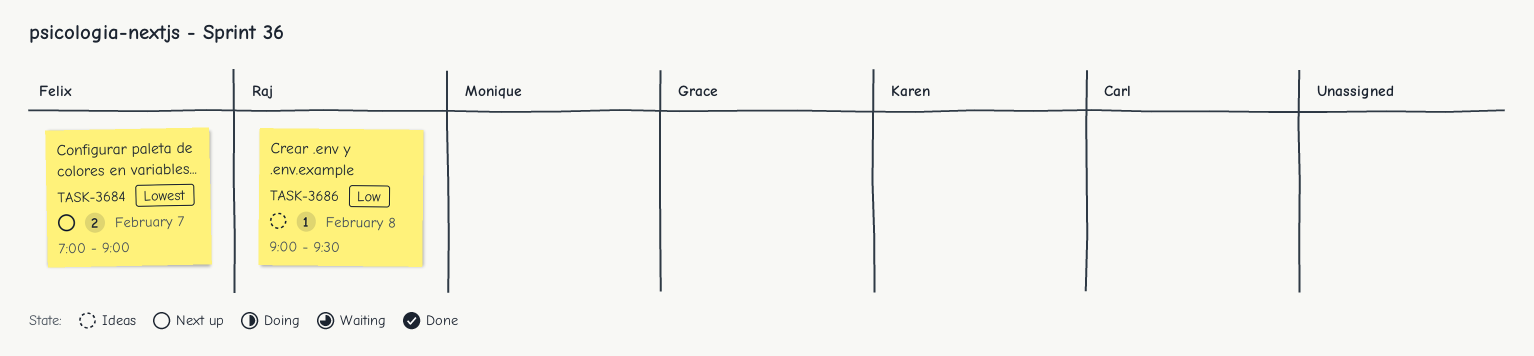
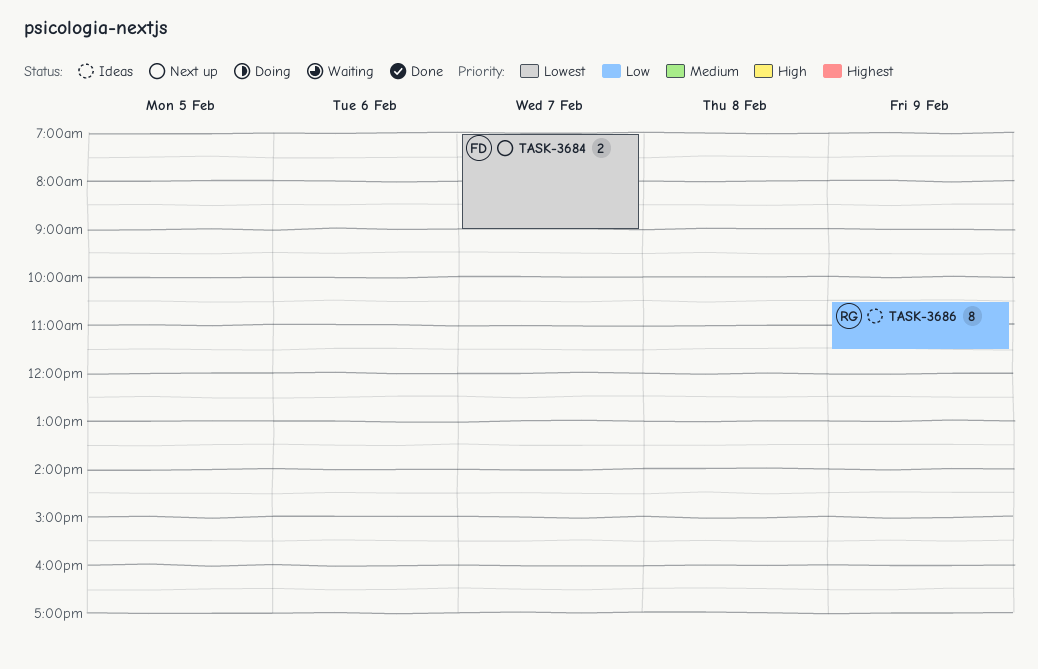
TASK-3686, estimate: 1 -> 8
TASK-3686, day: Feb 8 -> Feb 9
TASK-3686, begins: 09:00 -> 10:30
TASK-3686, ends: 09:30 -> 11:30

